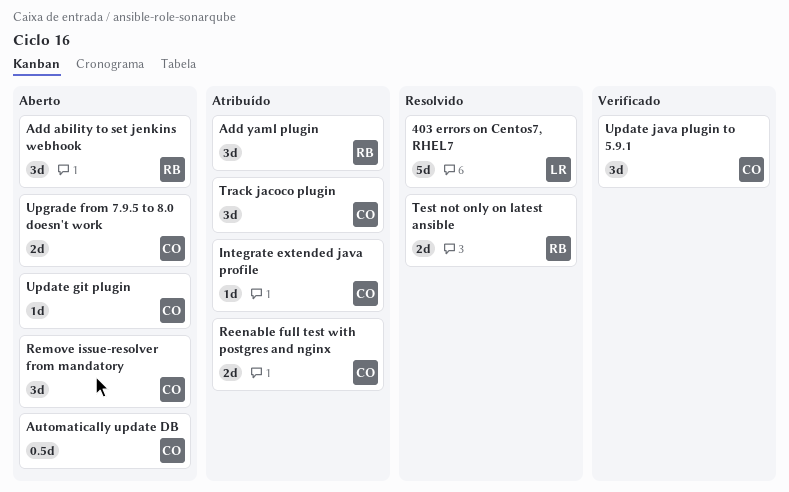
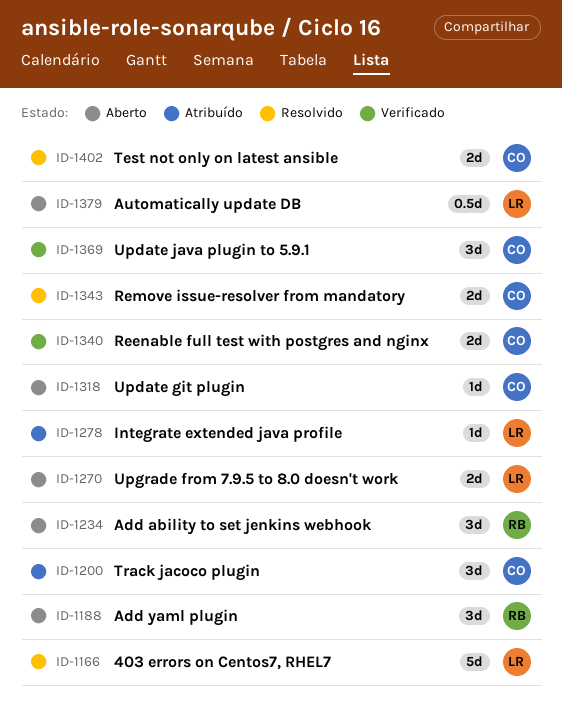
Add yaml plugin, status: Atribuído -> Aberto
Automatically update DB, owner: CO -> LR
Integrate extended java profile, owner: CO -> LR
Reenable full test with postgres and nginx, status: Atribuído -> Verificado
Remove issue-resolver from mandatory, status: Aberto -> Resolvido
Remove issue-resolver from mandatory, estimate: 3d -> 2d
Test not only on latest ansible, owner: RB -> CO
Upgrade from 7.9.5 to 8.0 doesn't work, owner: CO -> LR

